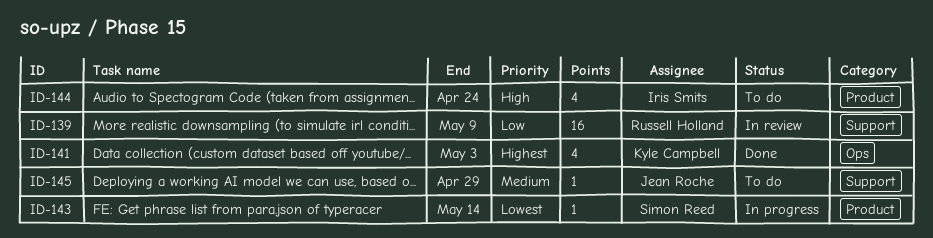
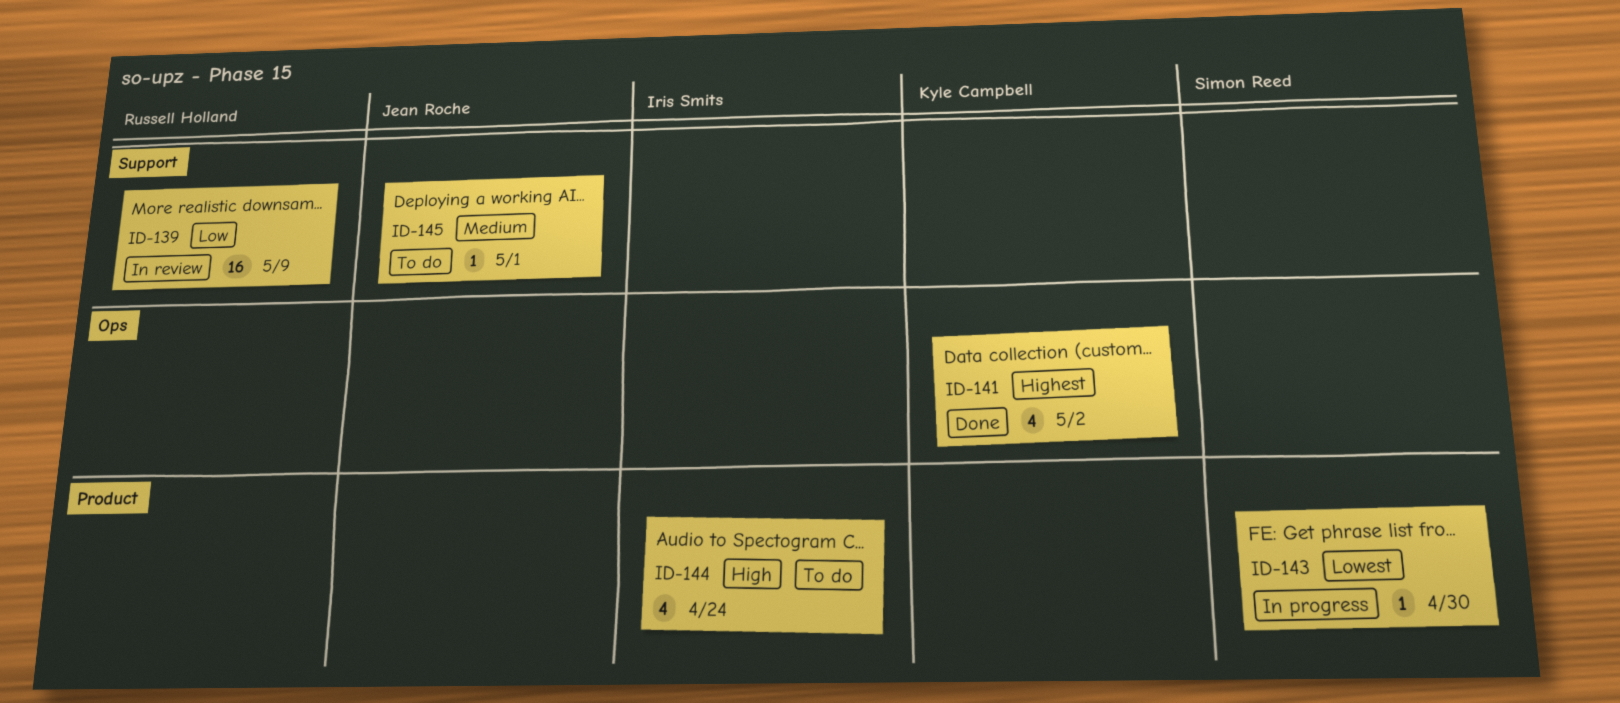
ID-141, due: May 3 -> May 2
ID-143, due: May 14 -> Apr 30
ID-145, due: Apr 29 -> May 1

